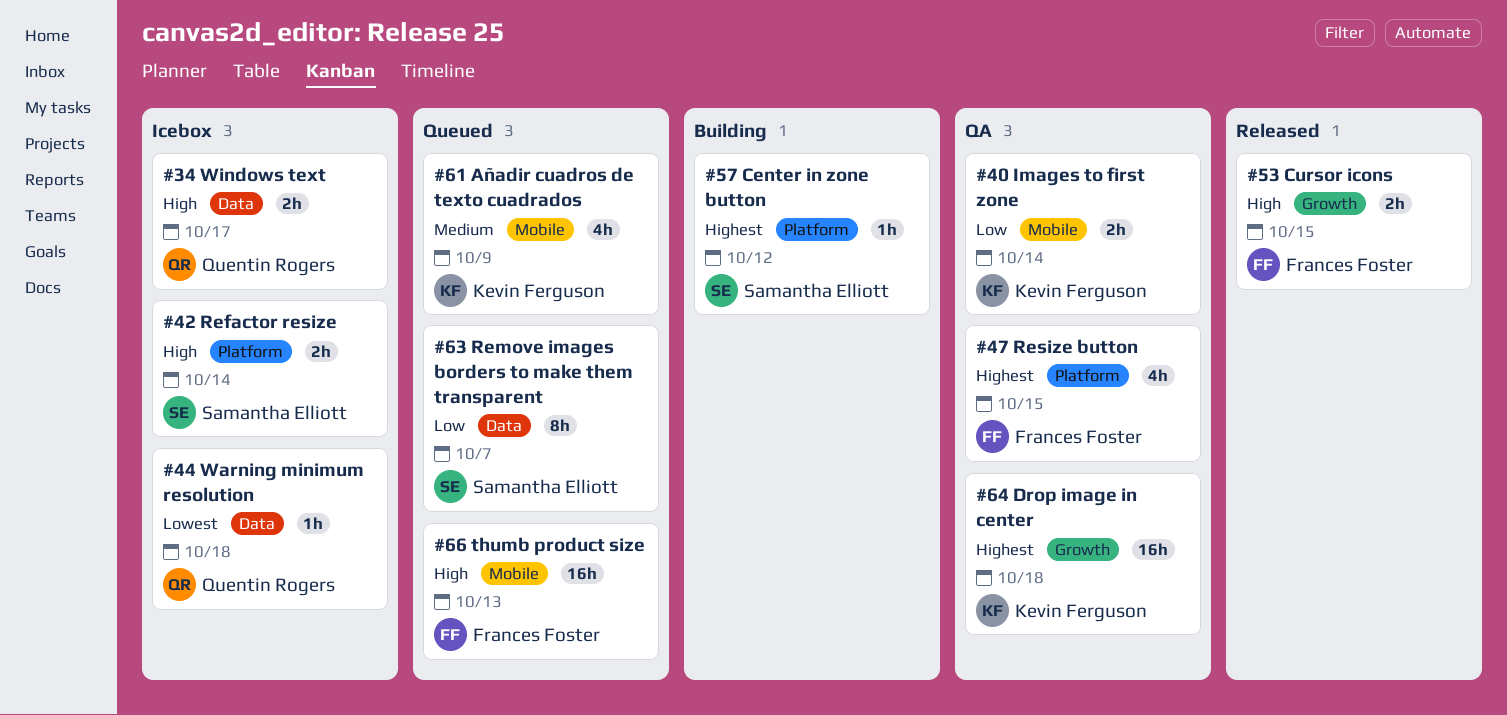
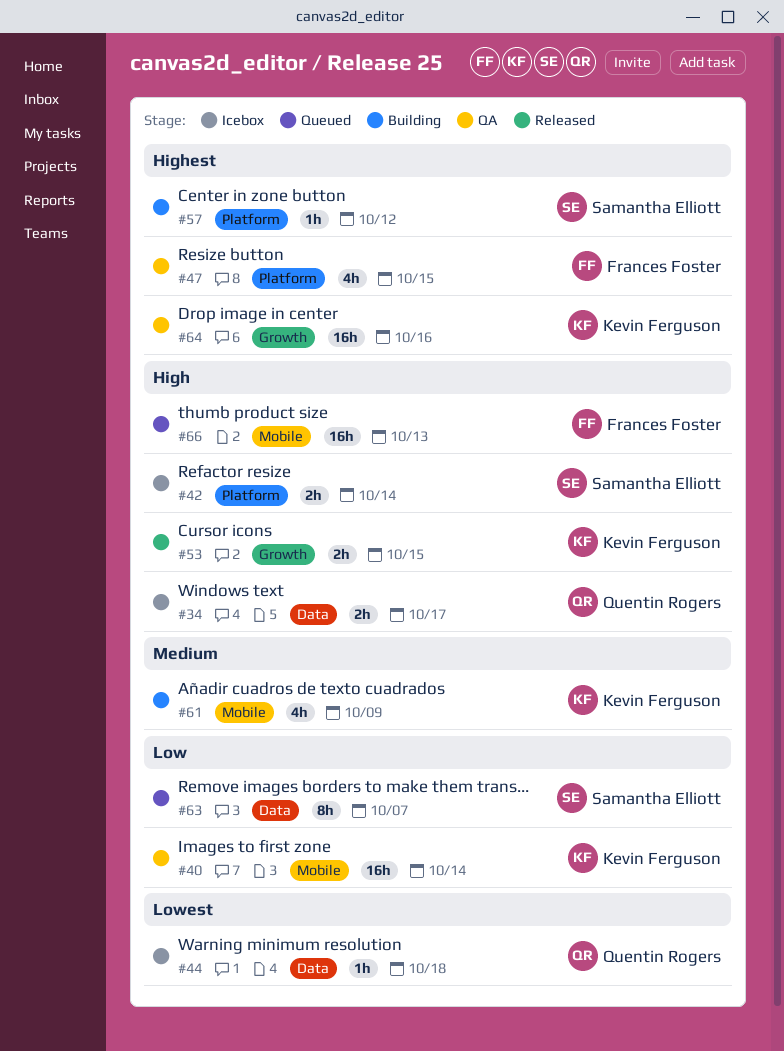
#40, estimate: 2h -> 16h
#53, owner: Frances Foster -> Kevin Ferguson
#61, status: Queued -> Building
#64, due: Oct 18 -> Oct 16

